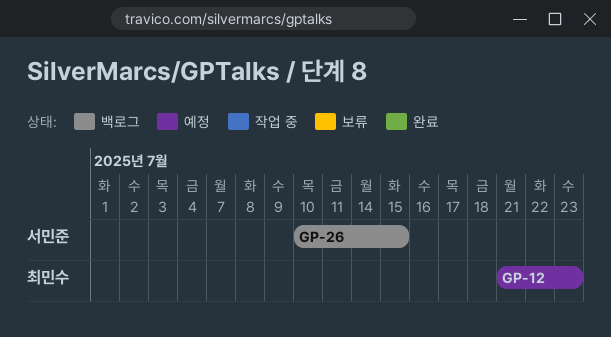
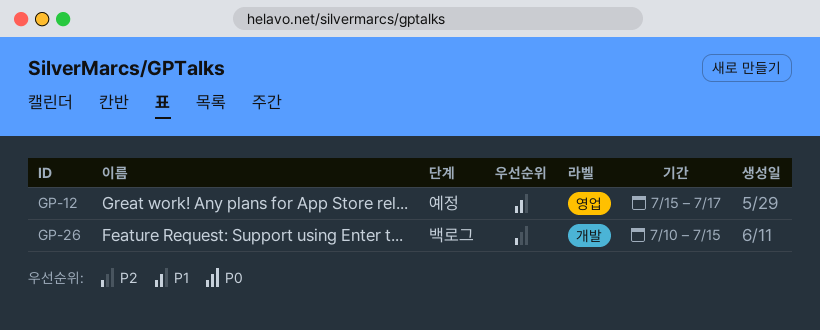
GP-12, start: Jul 21 -> Jul 15
GP-12, due: Jul 23 -> Jul 17

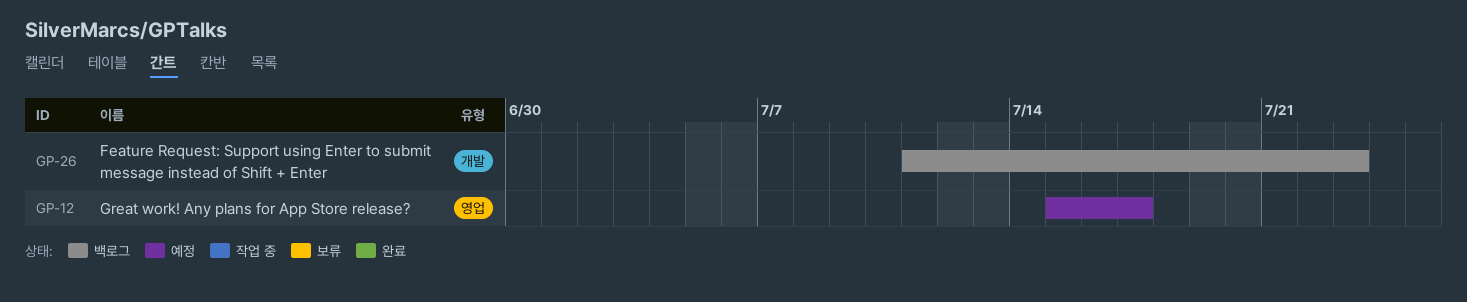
GP-26, start: Jul 10 -> Jul 11
GP-26, due: Jul 15 -> Jul 23

